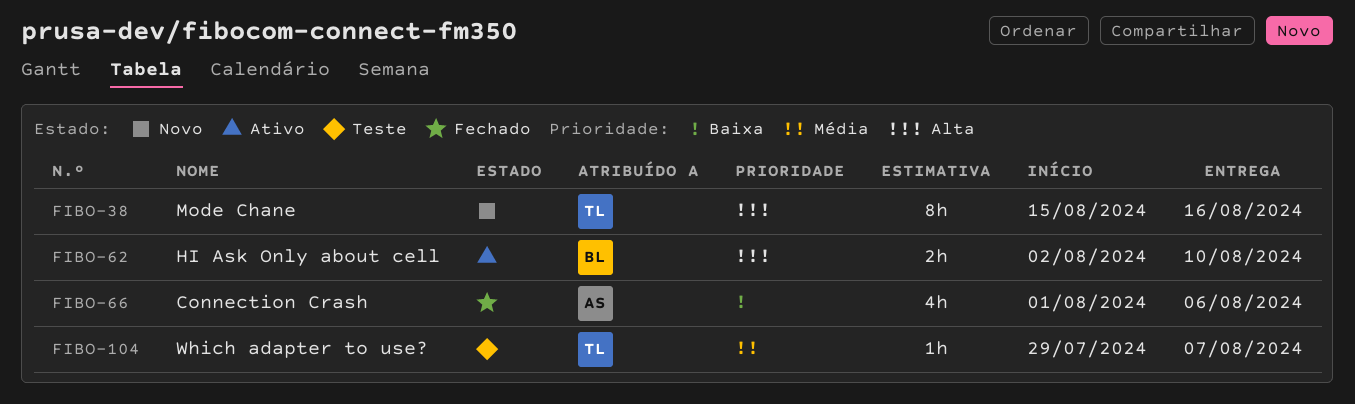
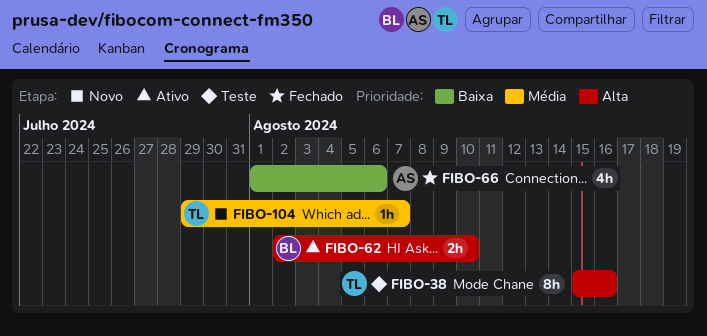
FIBO-38, status: Novo -> Teste
FIBO-104, status: Teste -> Novo

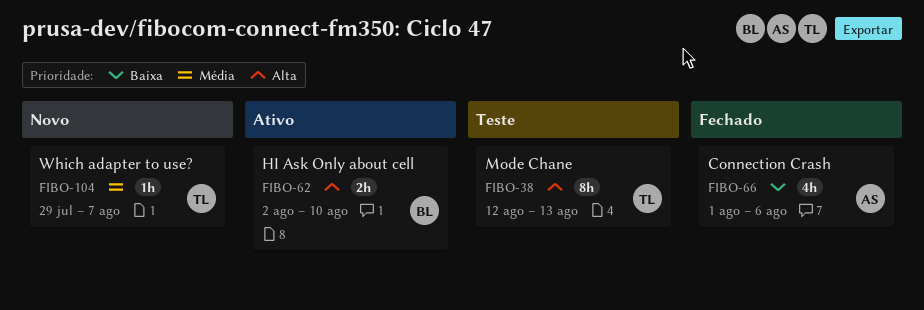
FIBO-38, start: Aug 15 -> Aug 12
FIBO-38, due: Aug 16 -> Aug 13

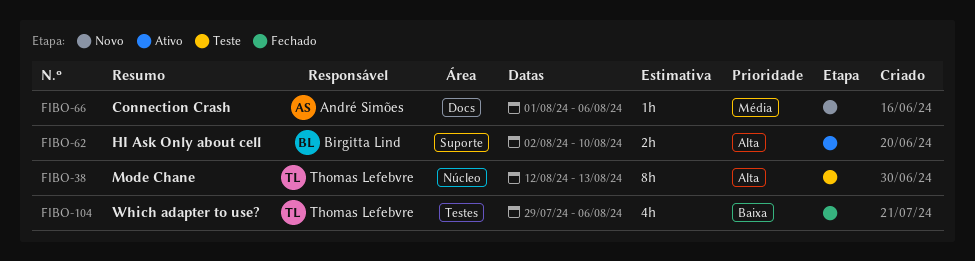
FIBO-66, status: Fechado -> Novo
FIBO-66, priority: Baixa -> Média
FIBO-66, estimate: 4h -> 1h
FIBO-104, status: Novo -> Fechado
FIBO-104, priority: Média -> Baixa
FIBO-104, estimate: 1h -> 4h
FIBO-104, due: Aug 7 -> Aug 6

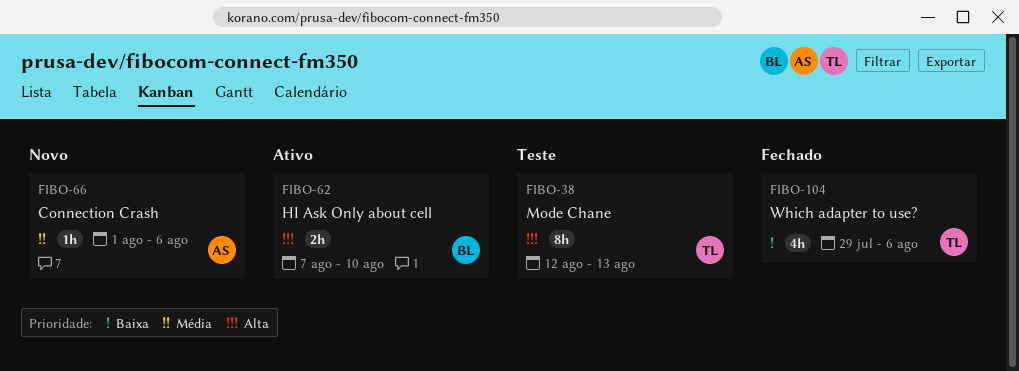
FIBO-62, start: Aug 2 -> Aug 7

